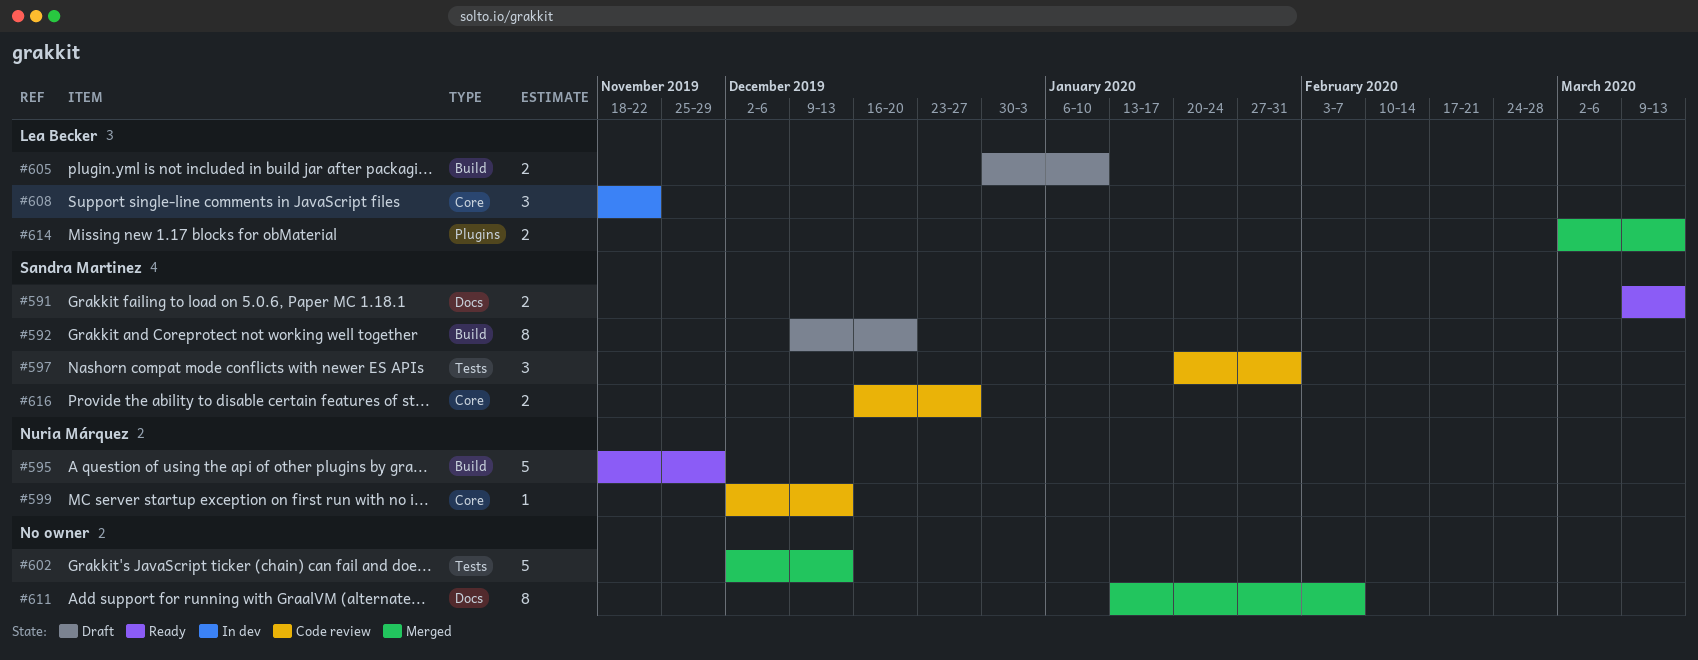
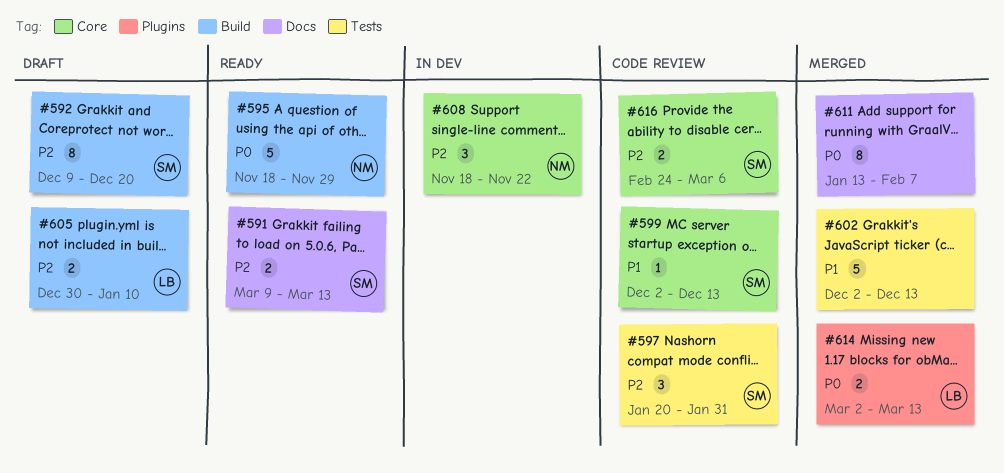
#599, owner: Nuria Márquez -> Sandra Martinez
#608, owner: Lea Becker -> Nuria Márquez
#616, start: Dec 16 -> Feb 24
#616, due: Dec 27 -> Mar 6

